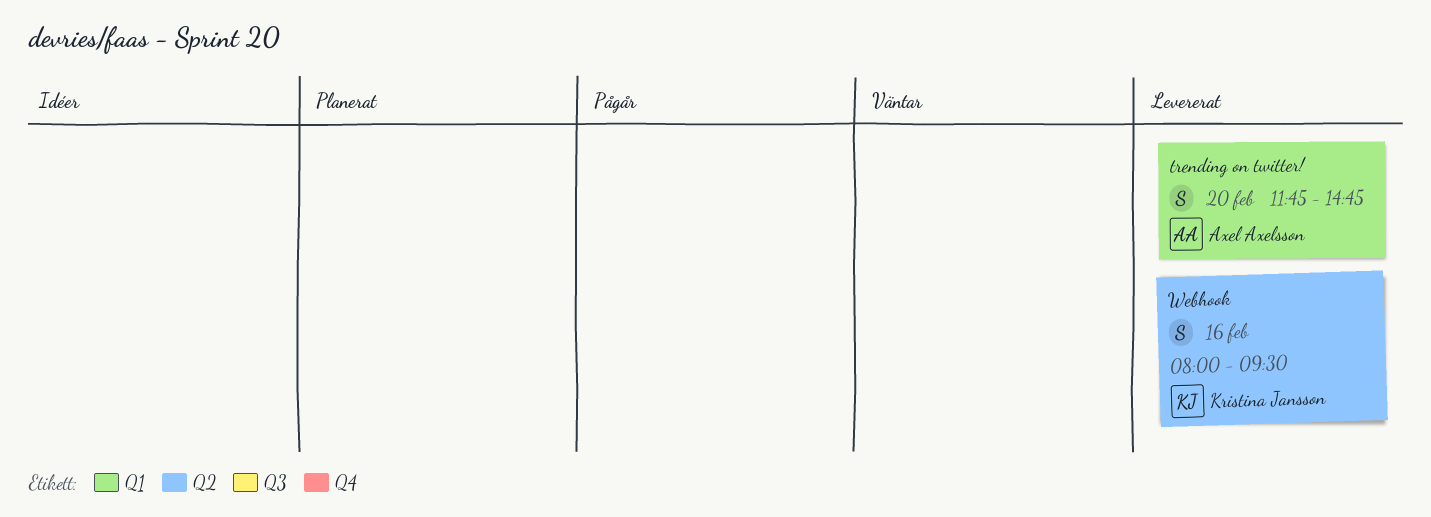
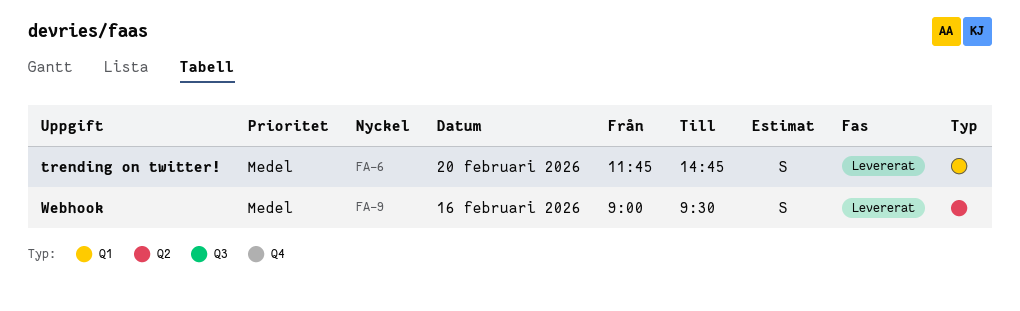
Webhook, begins: 08:00 -> 09:00

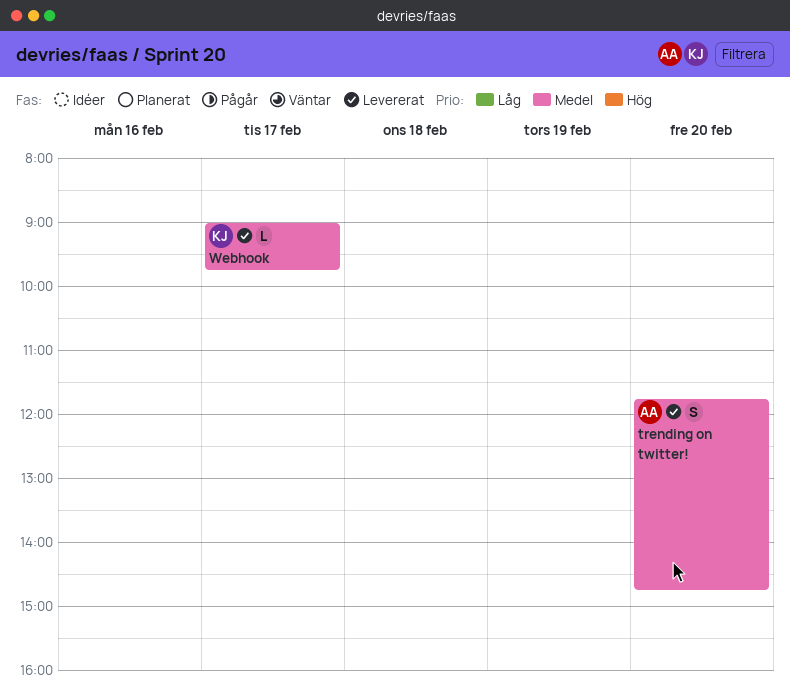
Webhook, estimate: S -> L
Webhook, day: Feb 16 -> Feb 17
Webhook, ends: 09:30 -> 09:45

